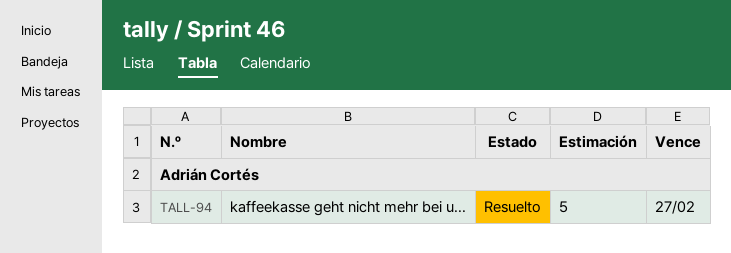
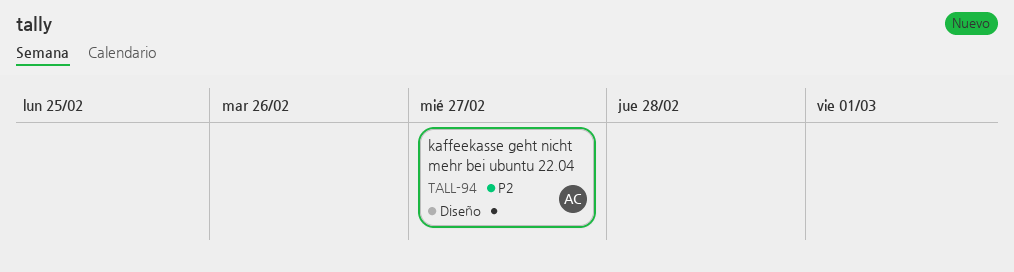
TALL-94, estimate: 5 -> 1

